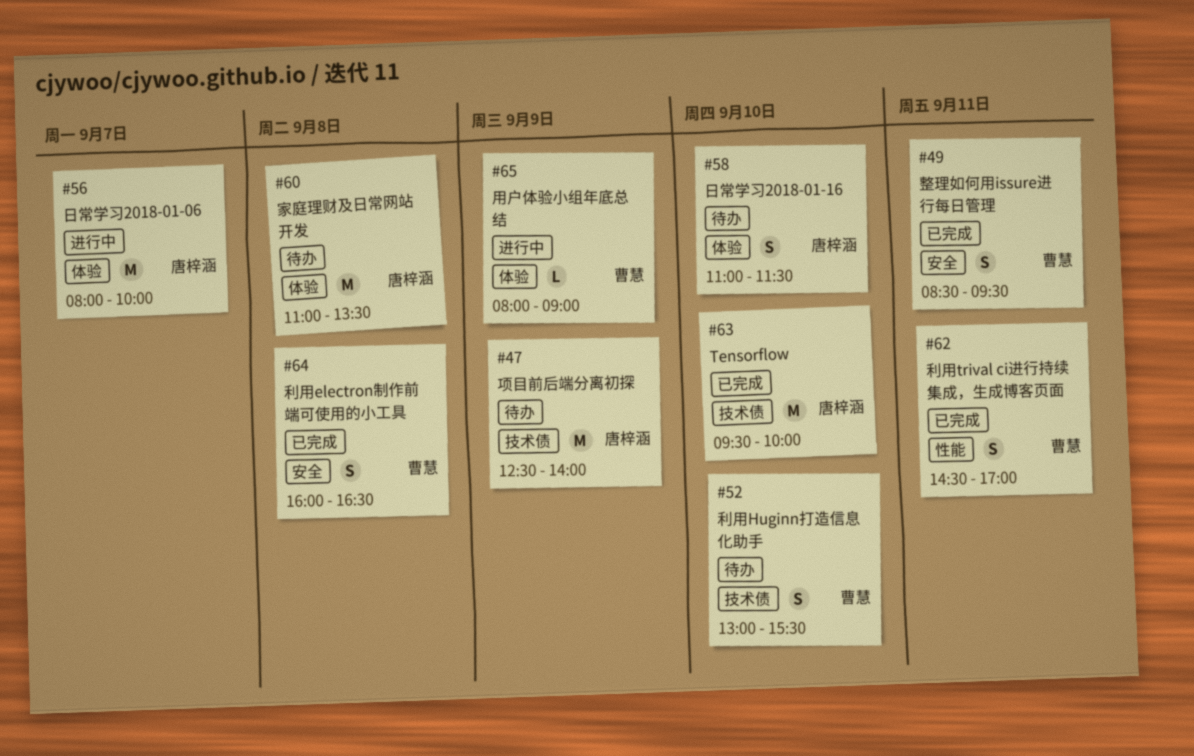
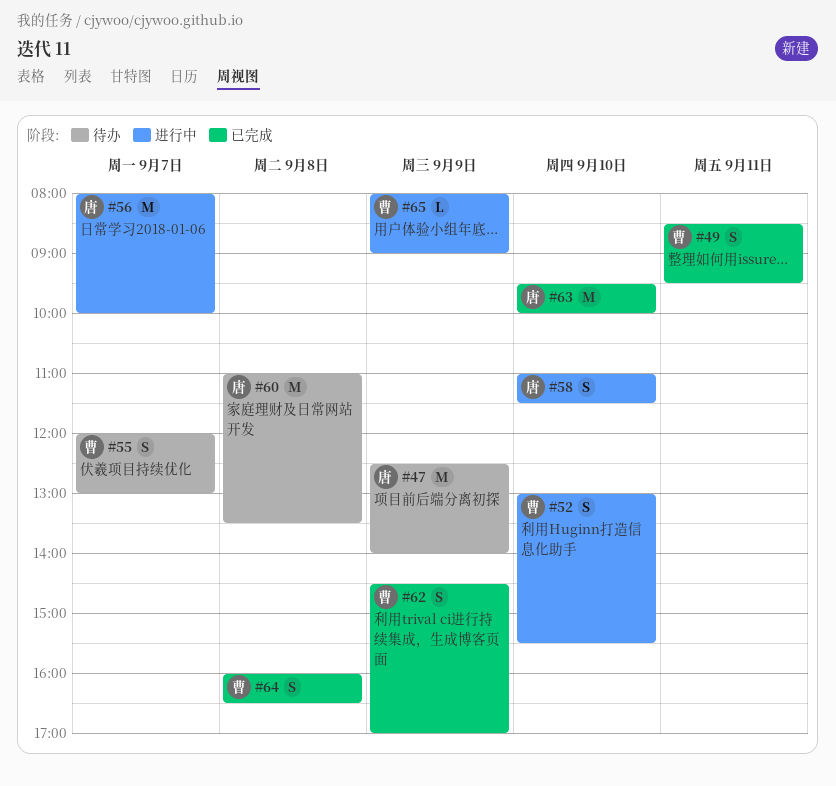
#52, status: 待办 -> 进行中
#55: none -> present
#58, status: 待办 -> 进行中
#62, day: Sep 11 -> Sep 9

